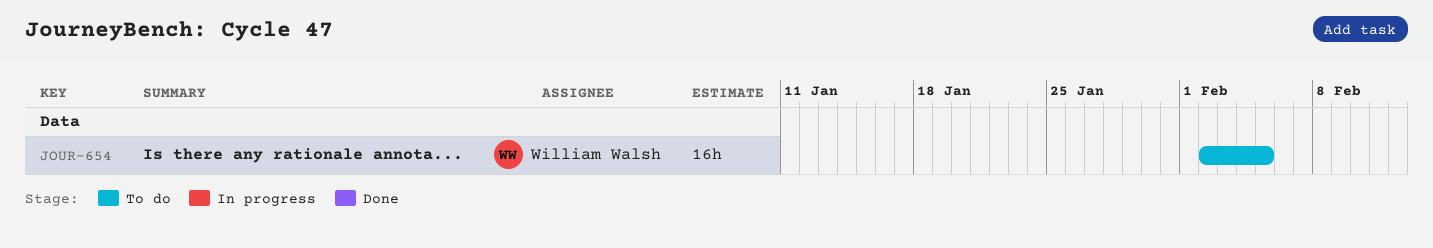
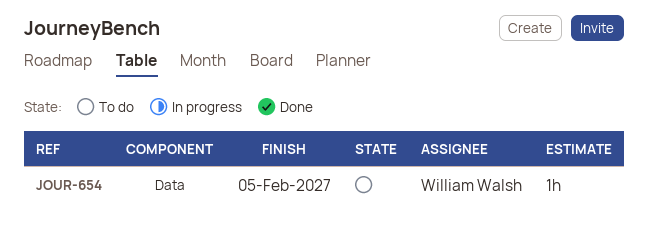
JOUR-654, estimate: 16h -> 1h

